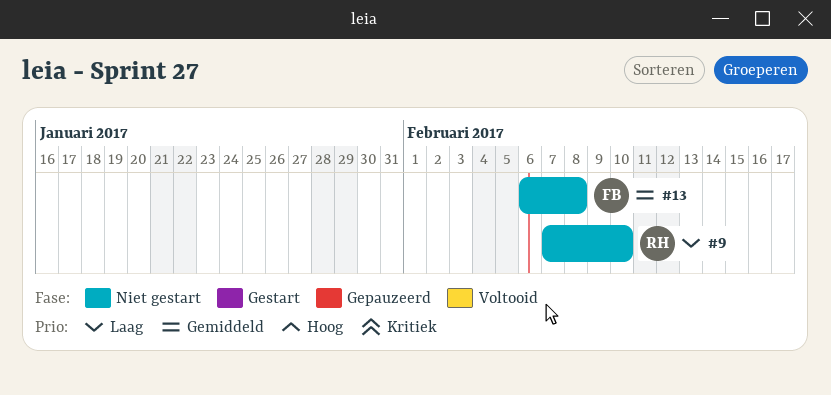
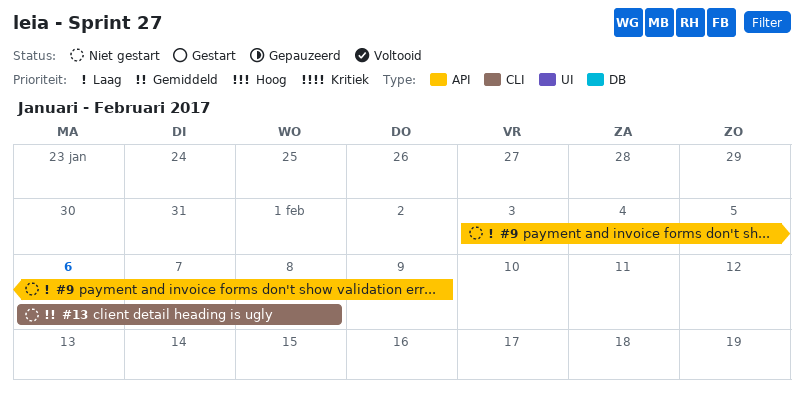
#9, start: Feb 7 -> Feb 3
#9, due: Feb 10 -> Feb 9

